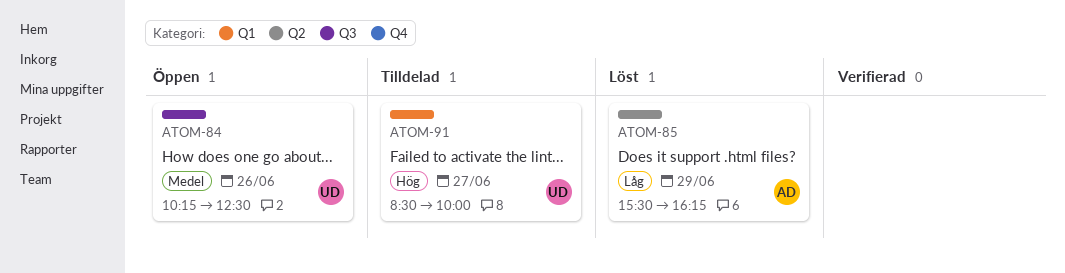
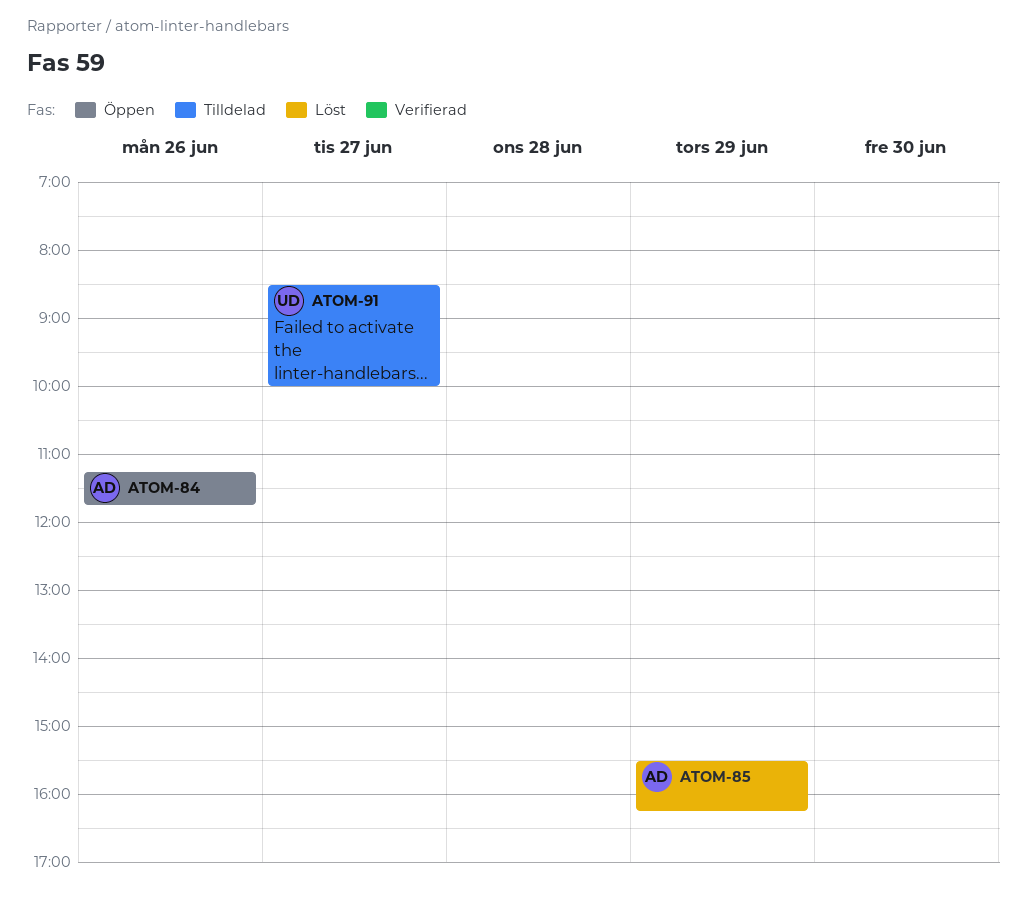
ATOM-84, owner: UD -> AD
ATOM-84, begins: 10:15 -> 11:15
ATOM-84, ends: 12:30 -> 11:45

